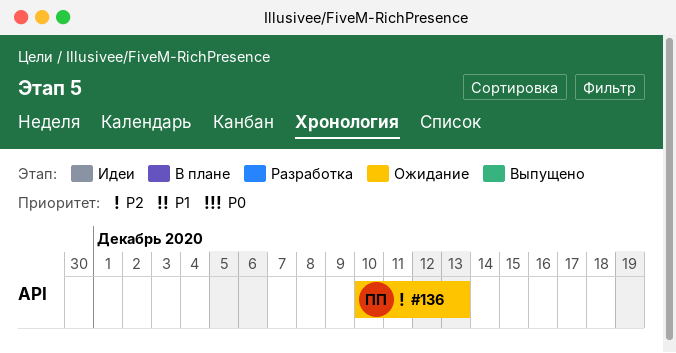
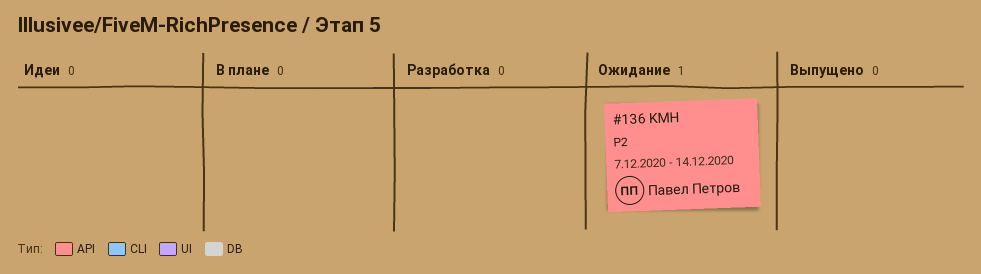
#136, start: Dec 10 -> Dec 7
#136, due: Dec 13 -> Dec 14

